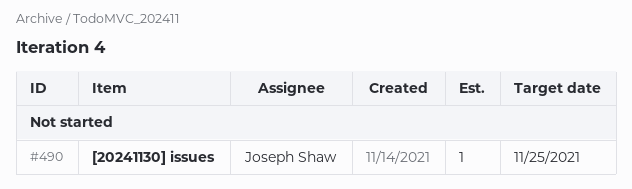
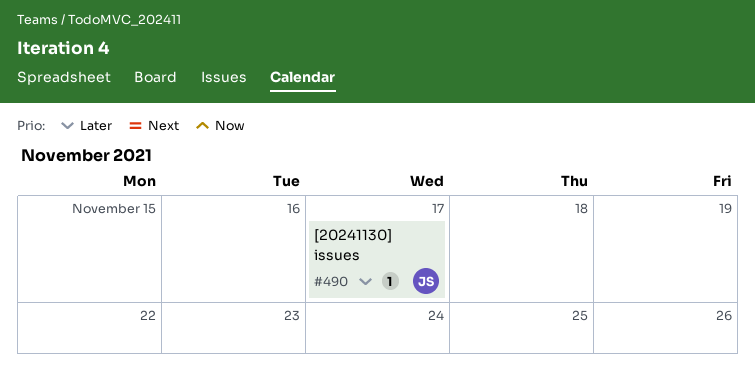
#490, due: Nov 25 -> Nov 17

